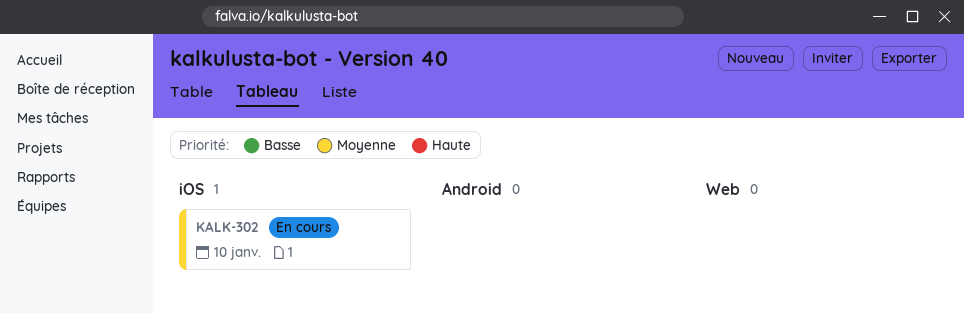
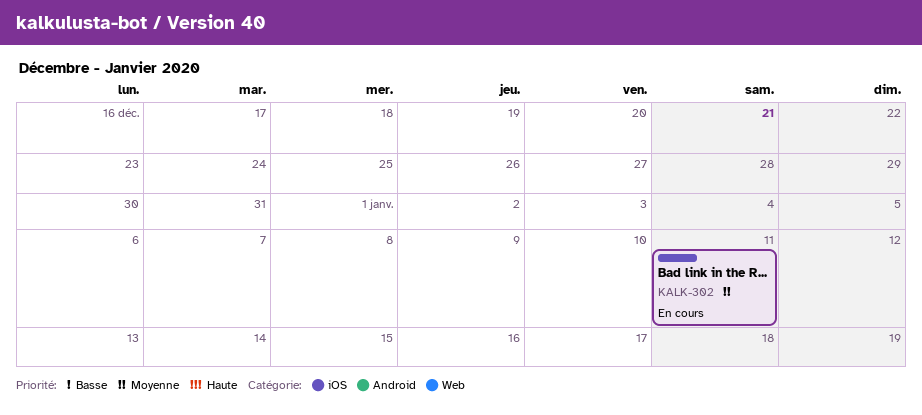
KALK-302, due: Jan 10 -> Jan 11

